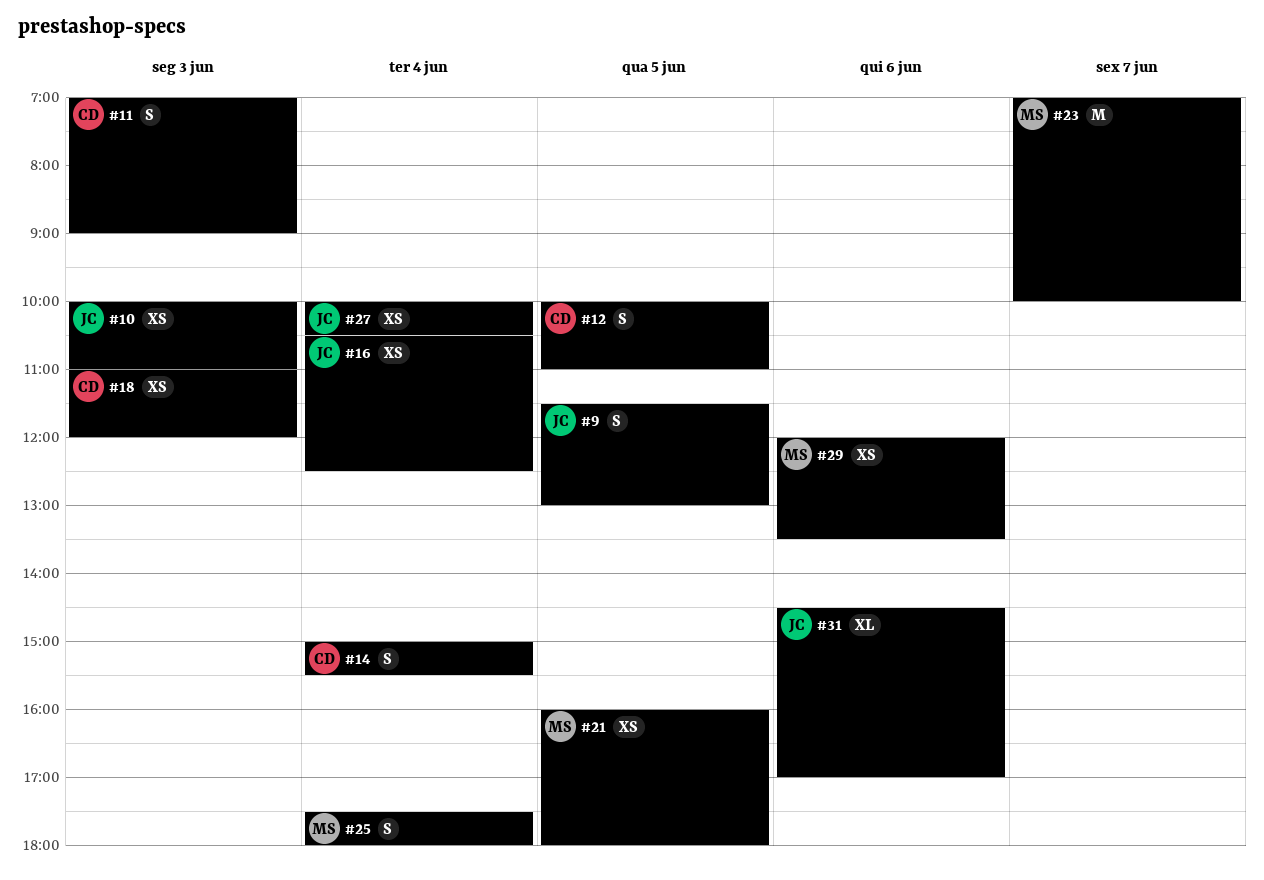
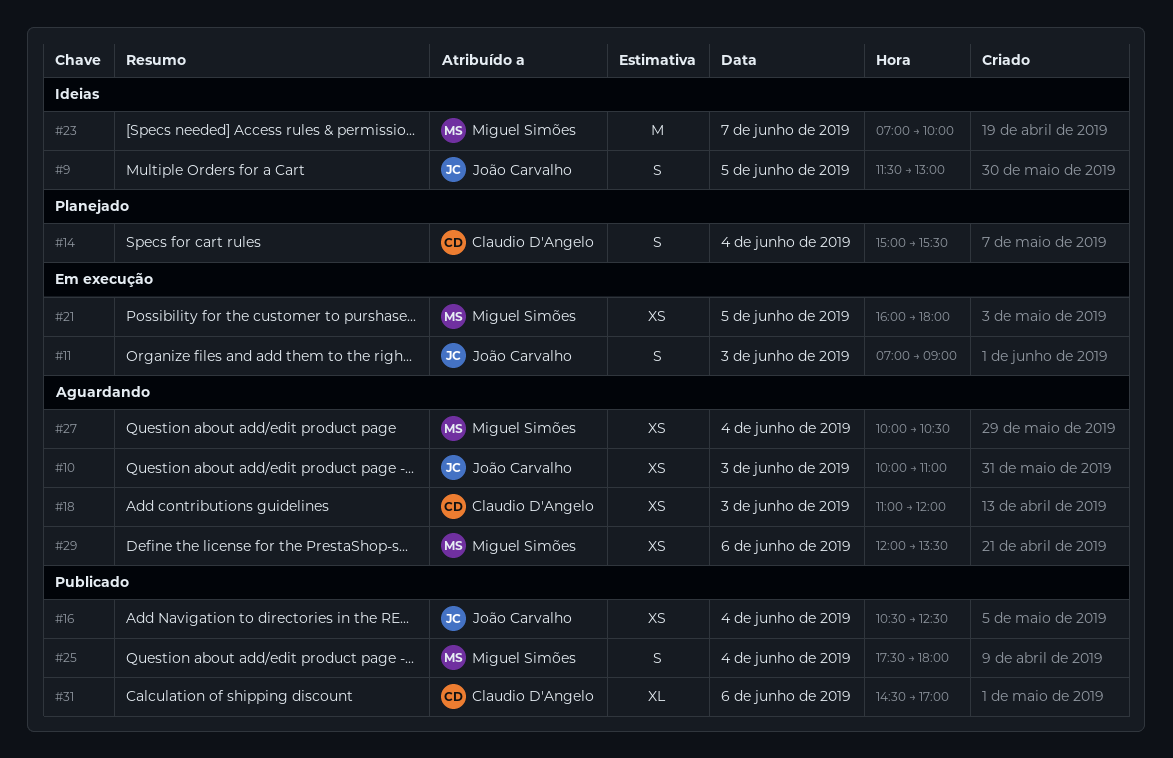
#11, owner: Claudio D'Angelo -> João Carvalho
#12: present -> none
#27, owner: João Carvalho -> Miguel Simões
#31, owner: João Carvalho -> Claudio D'Angelo

